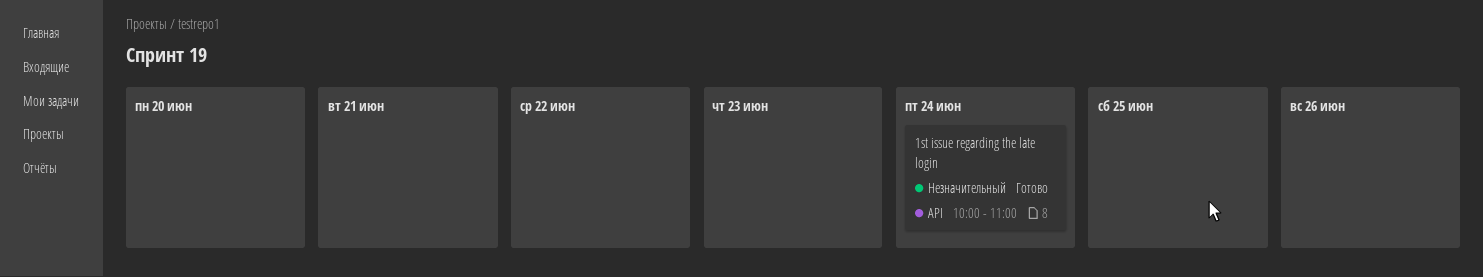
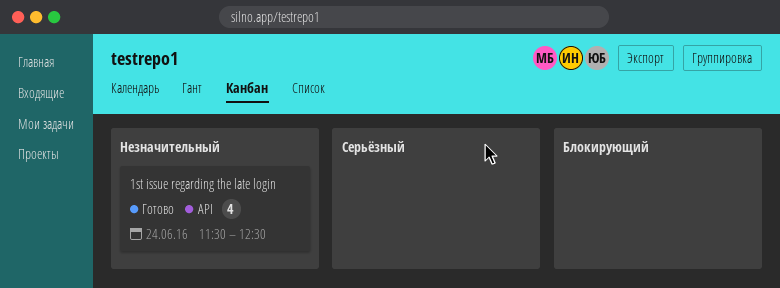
1st issue regarding the late login, begins: 10:00 -> 11:30
1st issue regarding the late login, ends: 11:00 -> 12:30

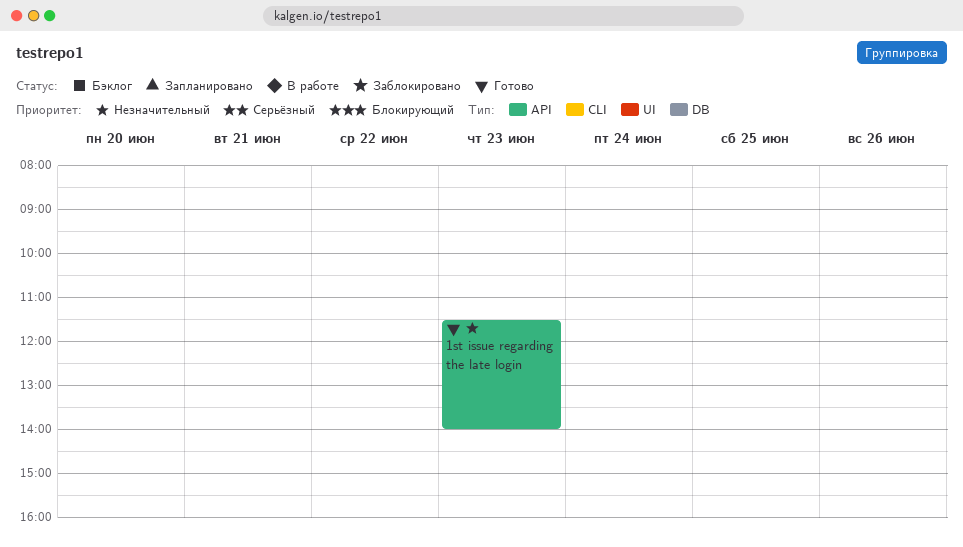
1st issue regarding the late login, day: Jun 24 -> Jun 23
1st issue regarding the late login, ends: 12:30 -> 14:00

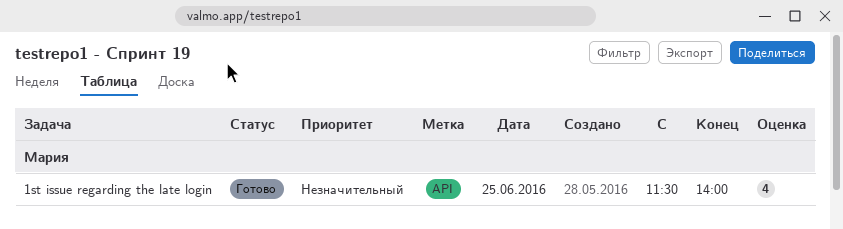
1st issue regarding the late login, day: Jun 23 -> Jun 25

